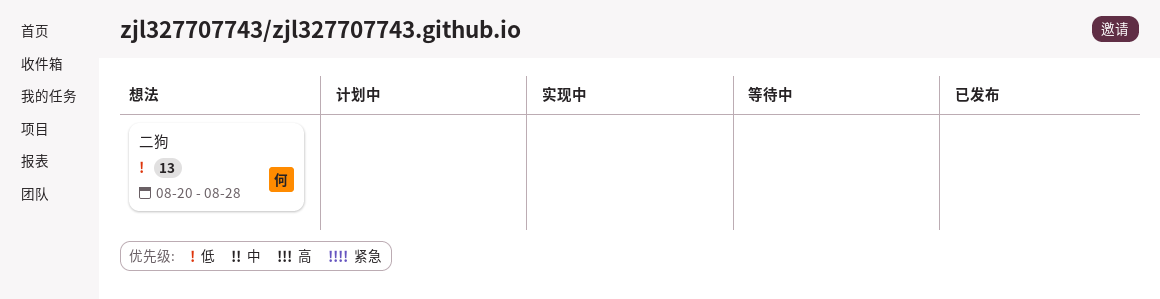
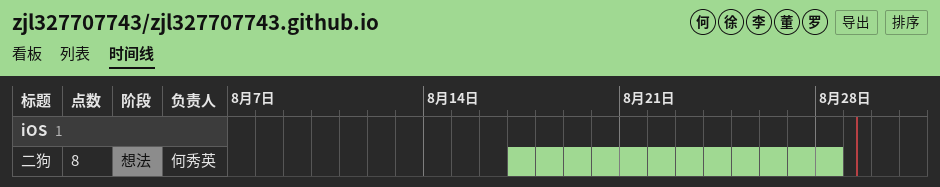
二狗, estimate: 13 -> 8
二狗, start: Aug 20 -> Aug 17

